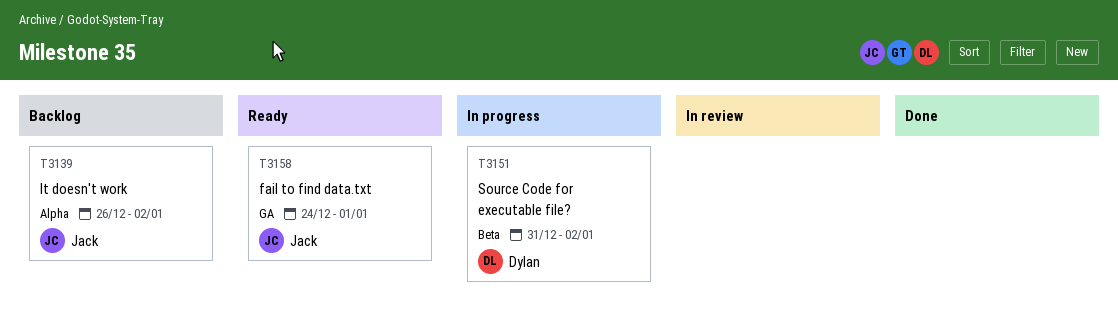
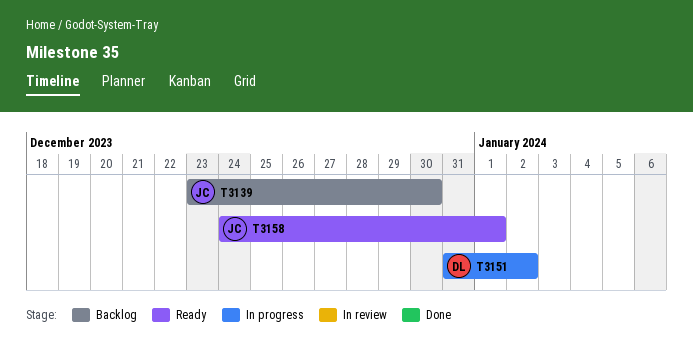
T3139, start: Dec 26 -> Dec 23
T3139, due: Jan 2 -> Dec 30

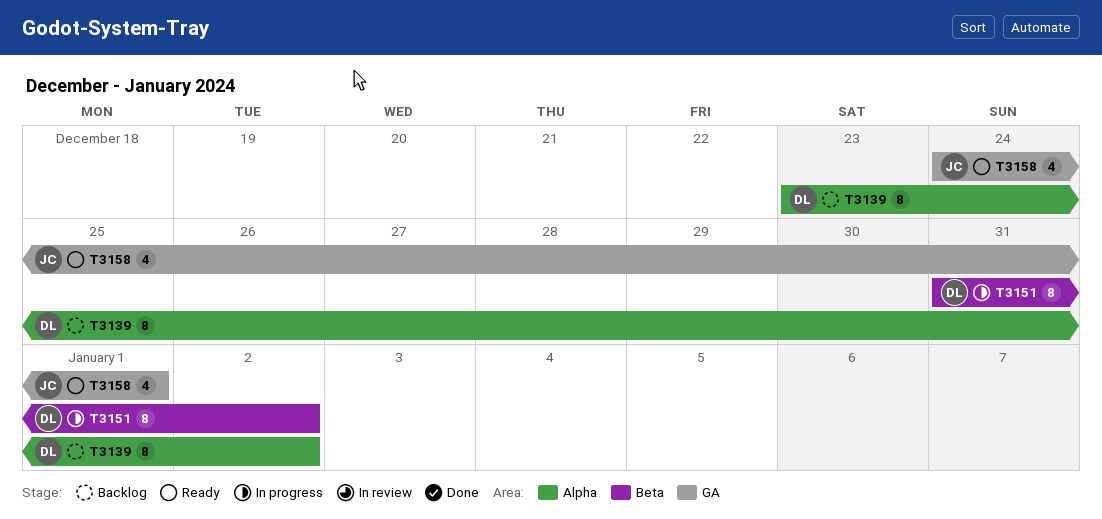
T3139, owner: JC -> DL
T3139, due: Dec 30 -> Jan 2

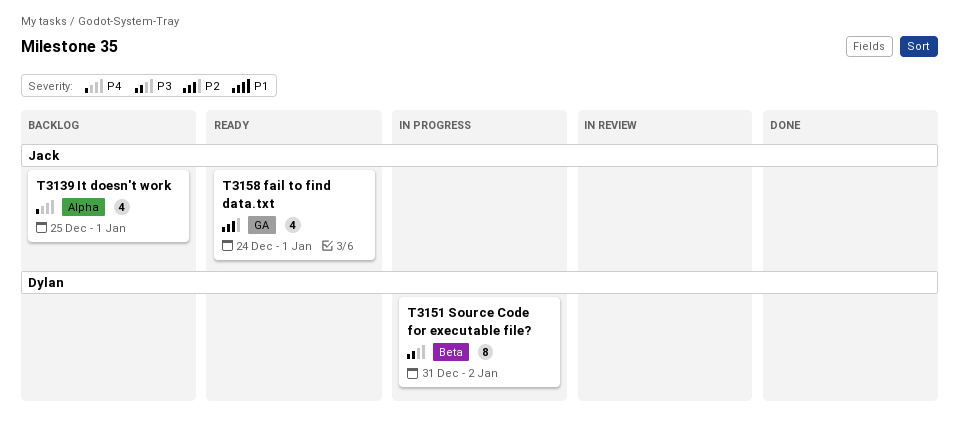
T3139, owner: Dylan -> Jack
T3139, estimate: 8 -> 4
T3139, start: Dec 23 -> Dec 25
T3139, due: Jan 2 -> Jan 1

